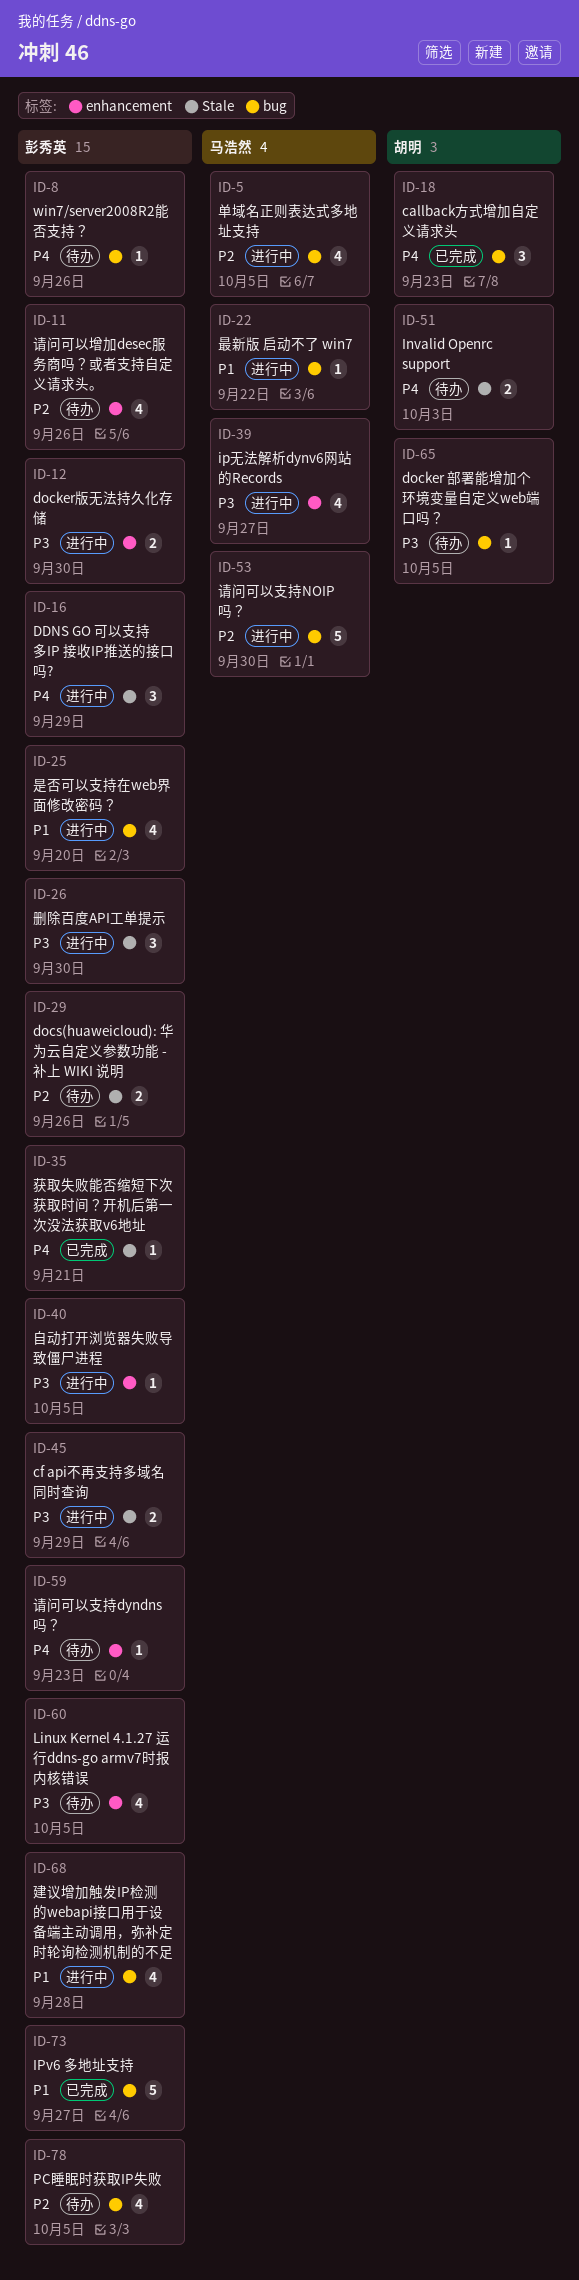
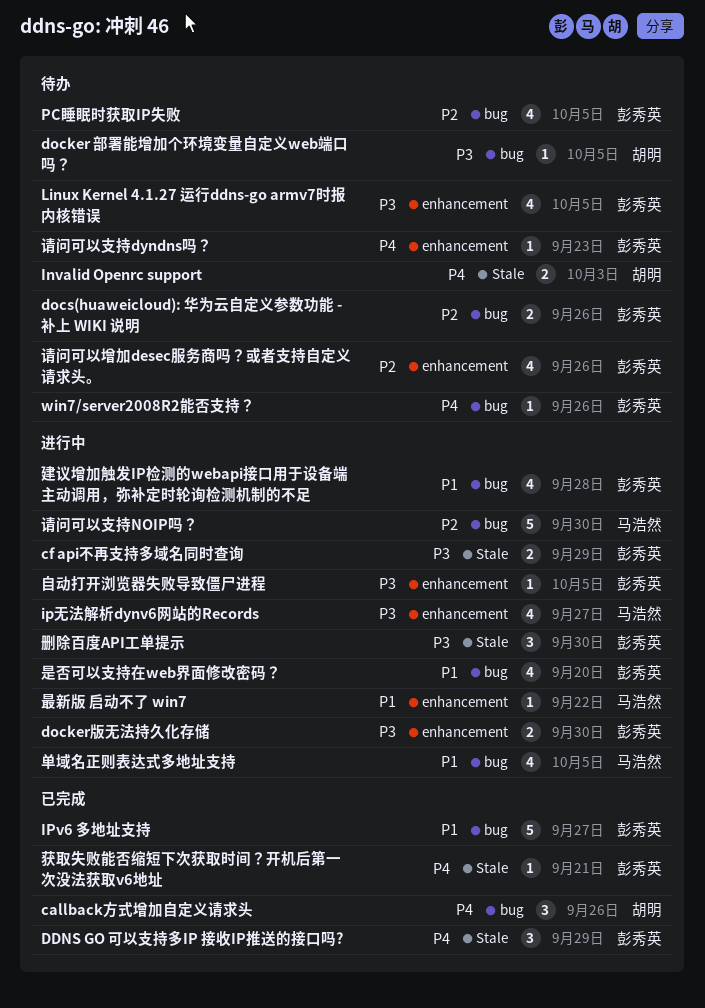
callback方式增加自定义请求头, due: Sep 23 -> Sep 26
DDNS GO 可以支持多IP 接收IP推送的接口吗?, status: 进行中 -> 已完成
docs(huaweicloud): 华为云自定义参数功能 - 补上 WIKI 说明, label: Stale -> bug
单域名正则表达式多地址支持, priority: P2 -> P1
最新版 启动不了 win7, label: bug -> enhancement

